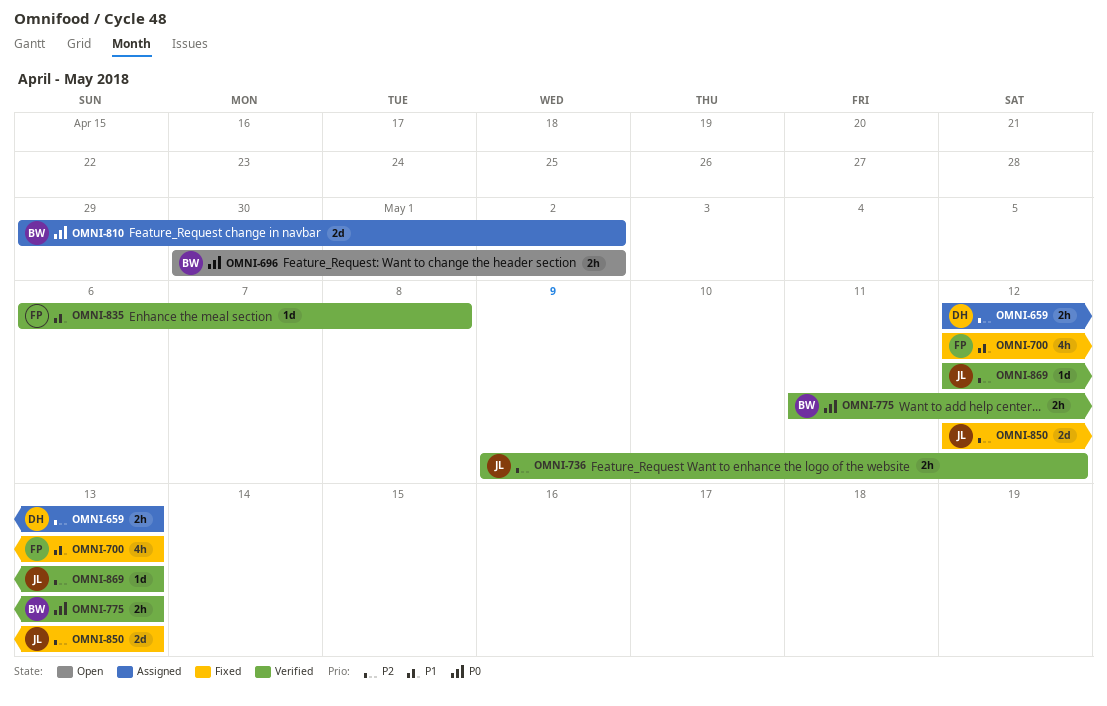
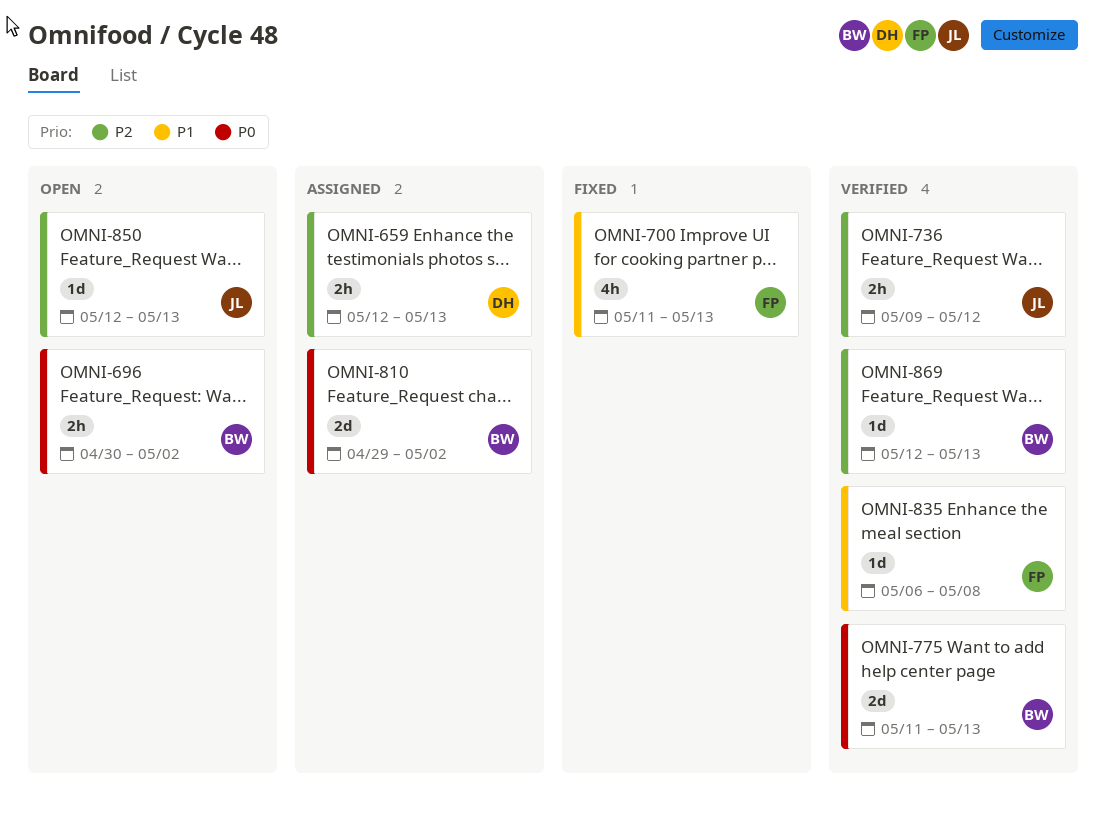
OMNI-700, start: May 12 -> May 11
OMNI-775, estimate: 2h -> 2d
OMNI-850, status: Fixed -> Open
OMNI-850, estimate: 2d -> 1d
OMNI-869, owner: JL -> BW

